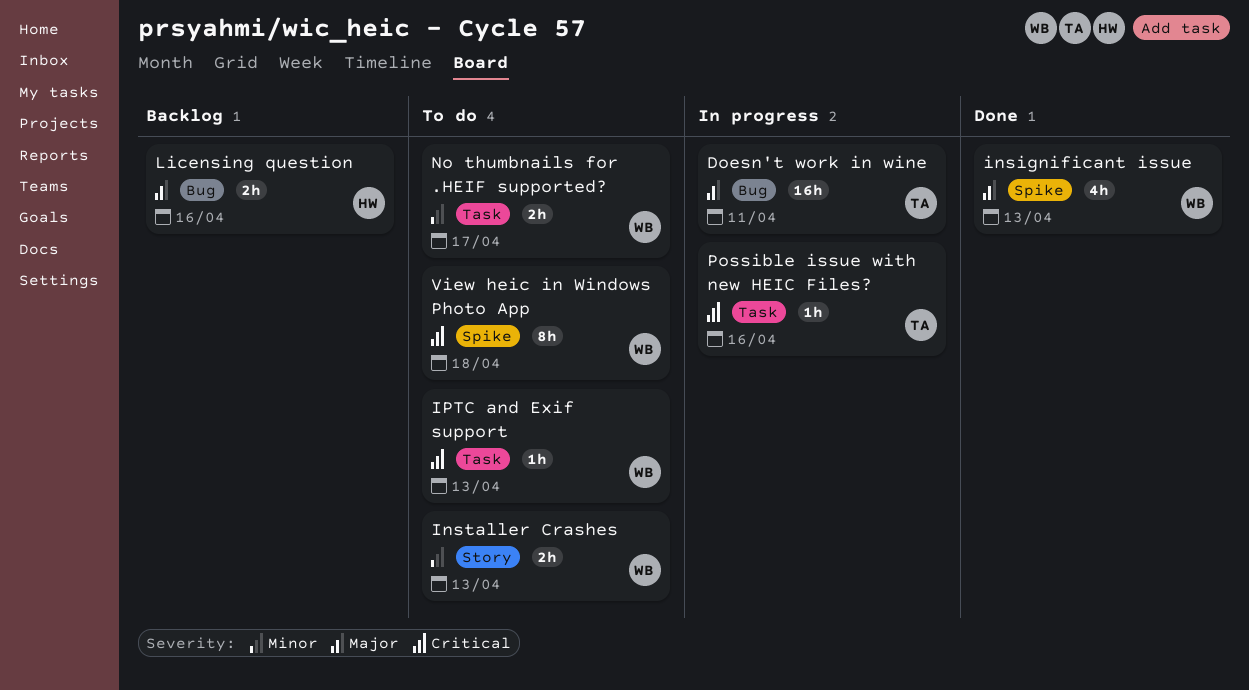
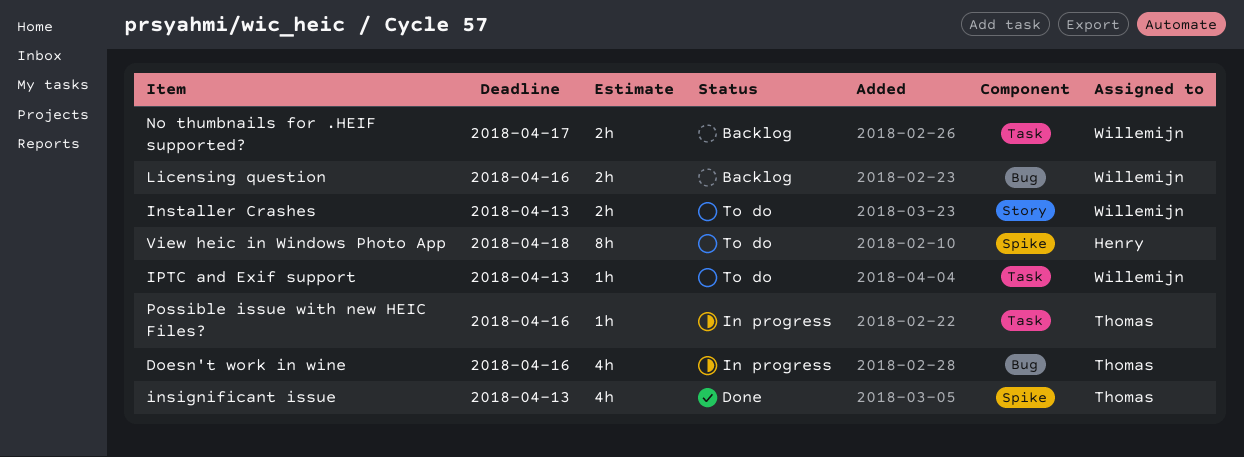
Doesn't work in wine, estimate: 16h -> 4h
Doesn't work in wine, due: Apr 11 -> Apr 16
insignificant issue, owner: Willemijn -> Thomas
Licensing question, owner: Henry -> Willemijn
No thumbnails for .HEIF supported?, status: To do -> Backlog
View heic in Windows Photo App, owner: Willemijn -> Henry

